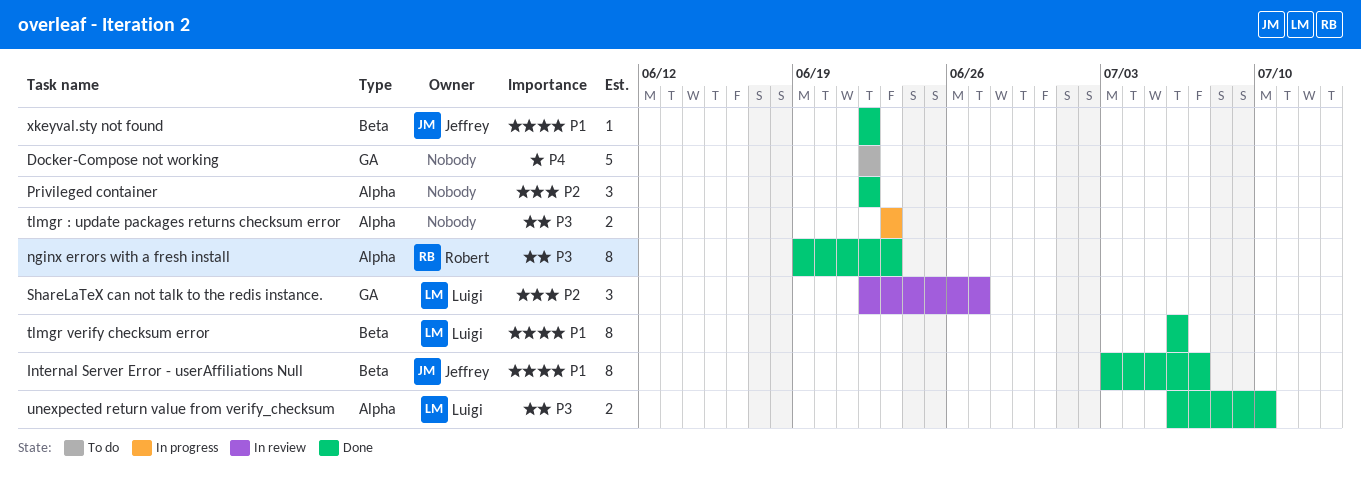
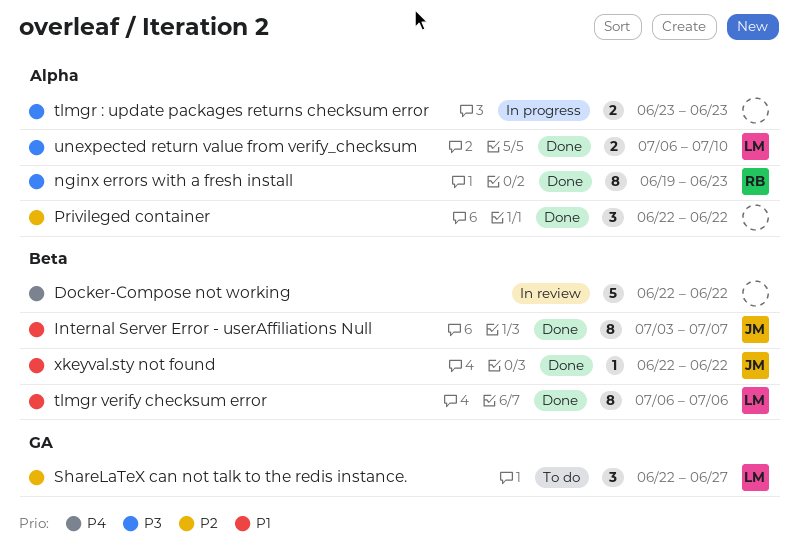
Docker-Compose not working, status: To do -> In review
Docker-Compose not working, label: GA -> Beta
ShareLaTeX can not talk to the redis instance., status: In review -> To do

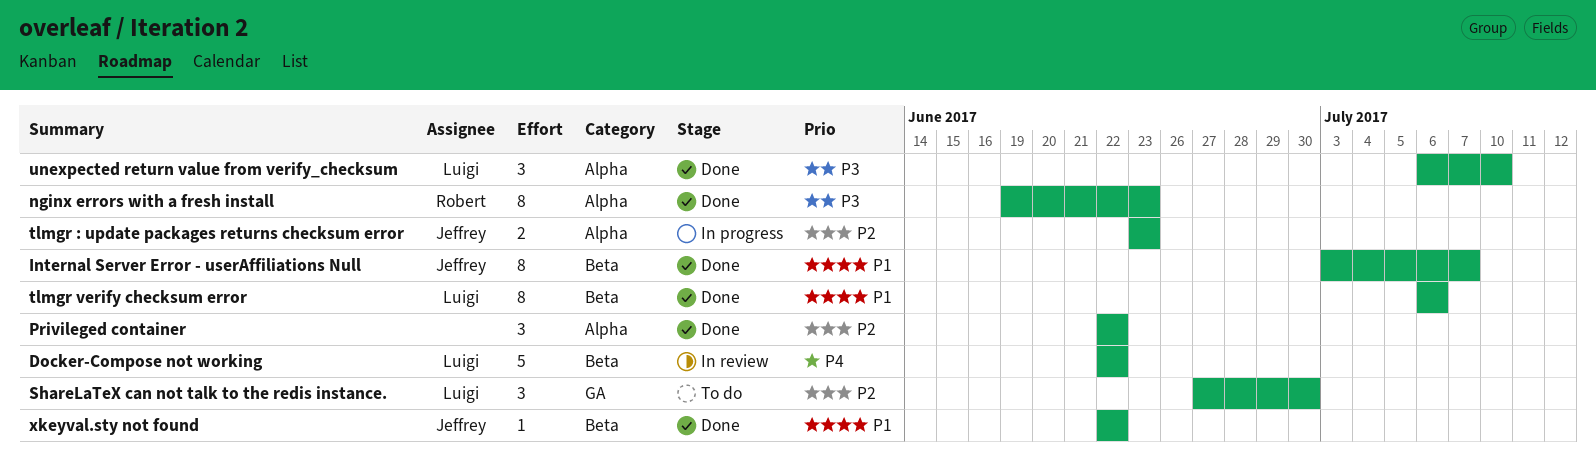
Docker-Compose not working, owner: none -> Luigi
ShareLaTeX can not talk to the redis instance., start: Jun 22 -> Jun 27
ShareLaTeX can not talk to the redis instance., due: Jun 27 -> Jun 30
tlmgr : update packages returns checksum error, owner: none -> Jeffrey
tlmgr : update packages returns checksum error, priority: P3 -> P2
unexpected return value from verify_checksum, estimate: 2 -> 3

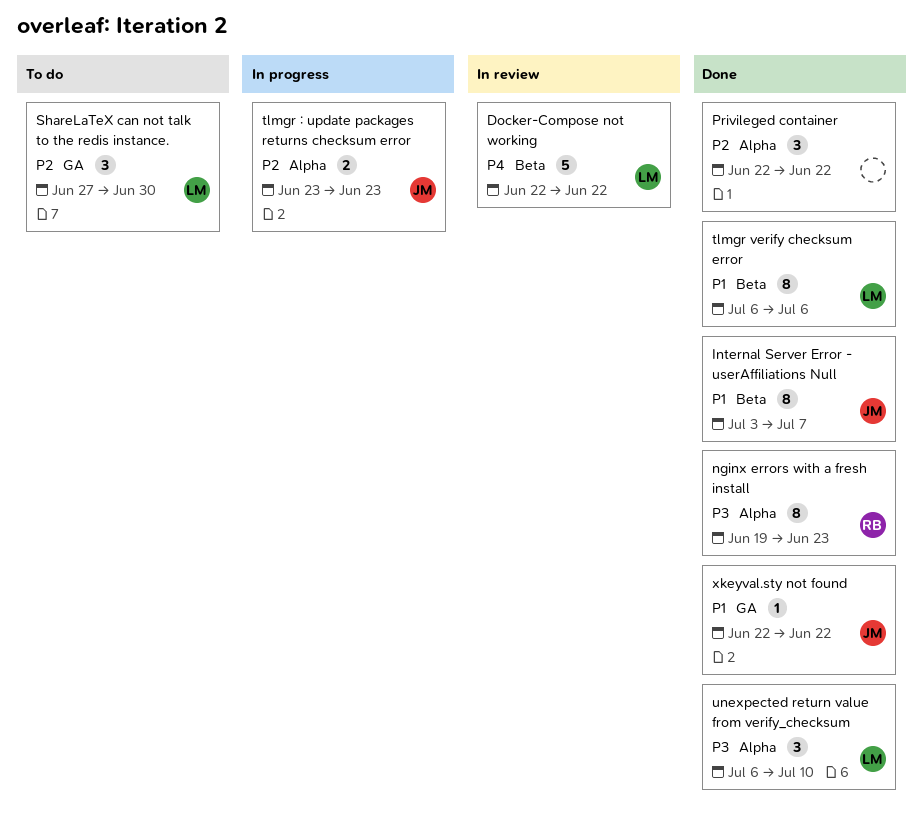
xkeyval.sty not found, label: Beta -> GA

